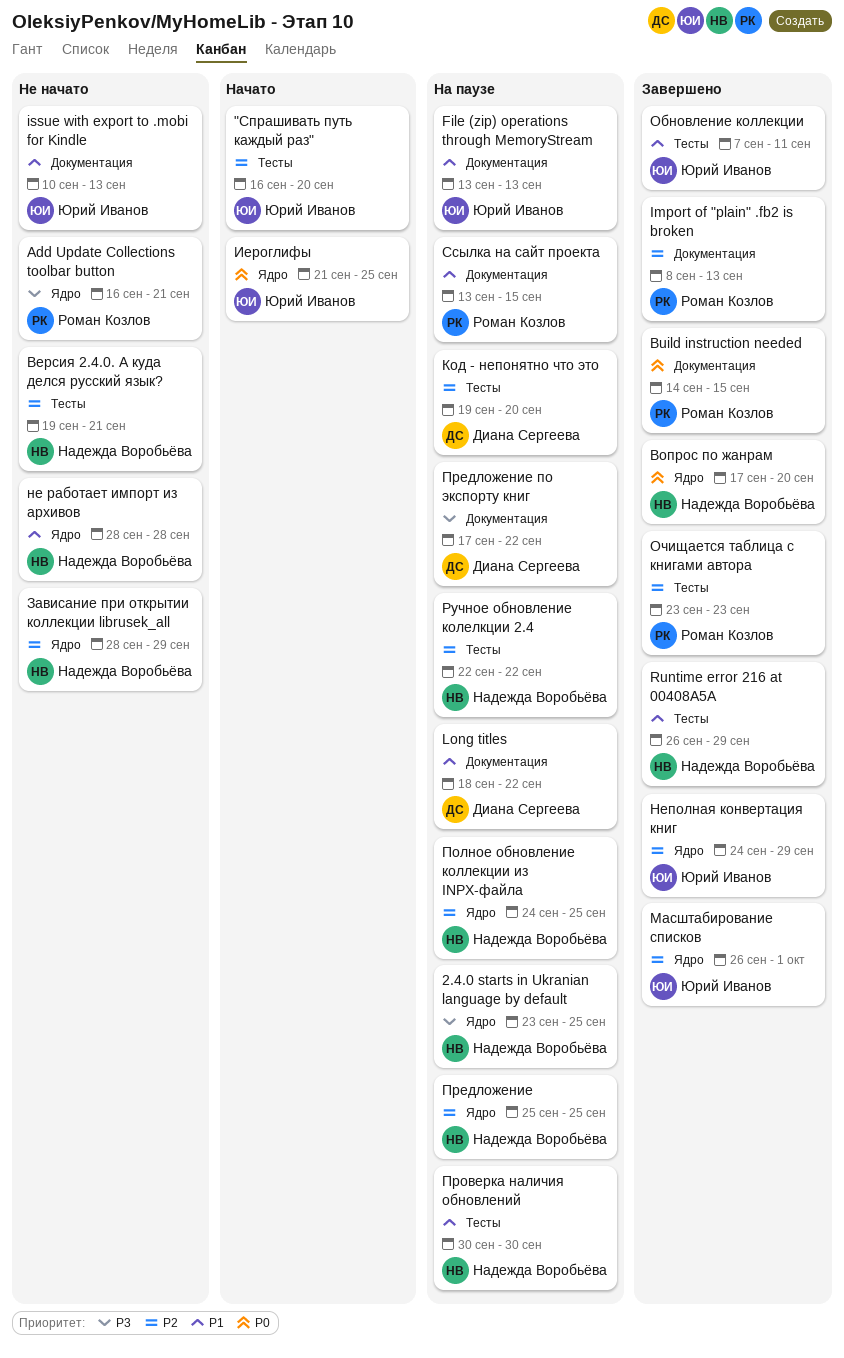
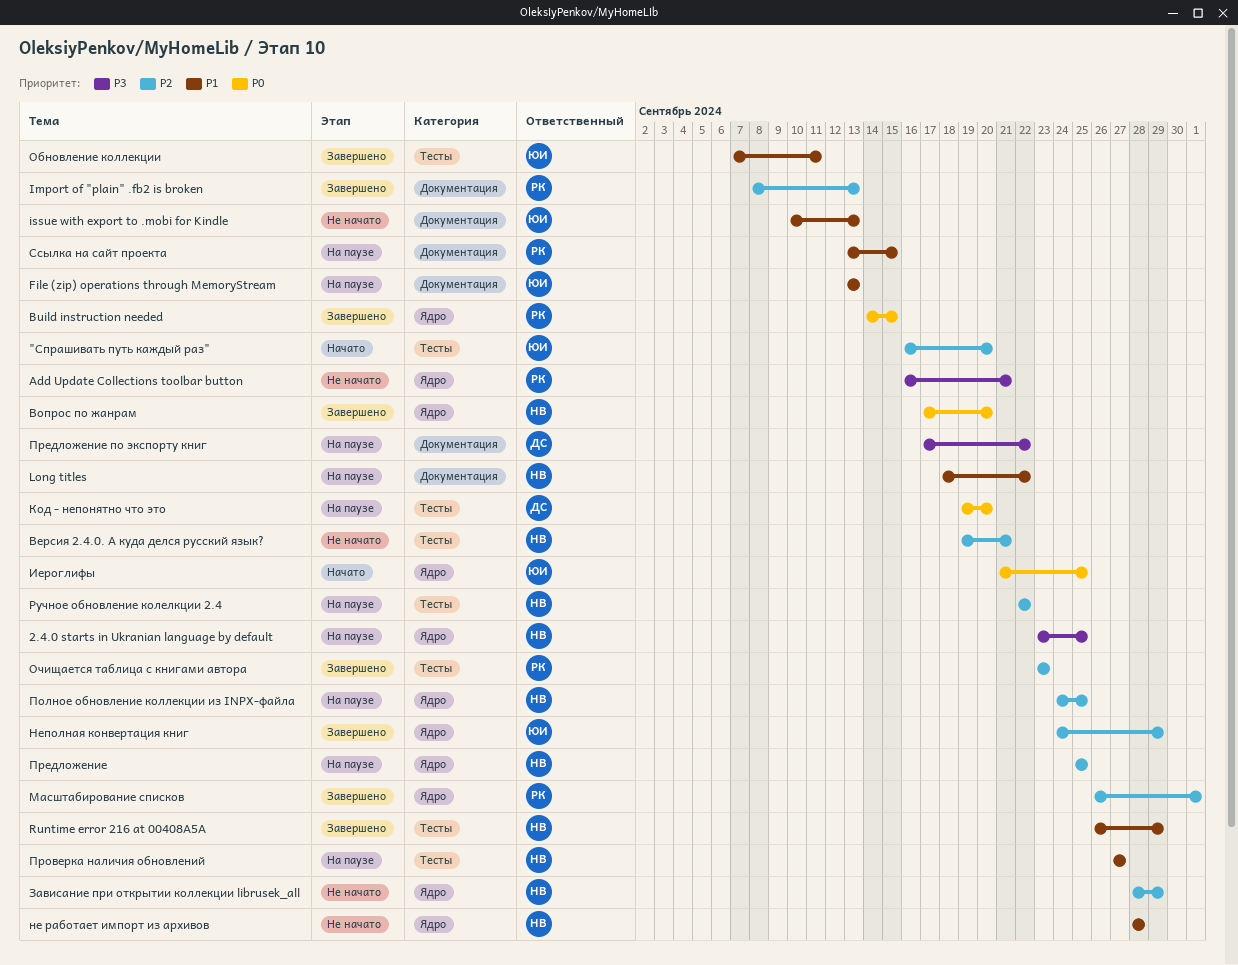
Build instruction needed, label: Документация -> Ядро
Long titles, owner: Диана Сергеева -> Надежда Воробьёва
Код - непонятно что это, priority: P2 -> P0
Масштабирование списков, owner: Юрий Иванов -> Роман Козлов
Проверка наличия обновлений, start: Sep 30 -> Sep 27
Проверка наличия обновлений, due: Sep 30 -> Sep 27

